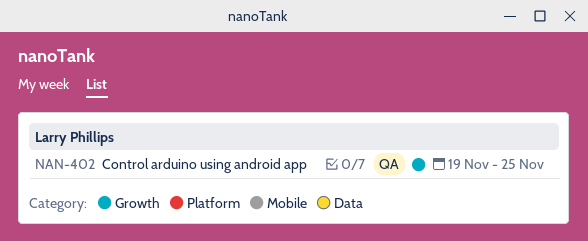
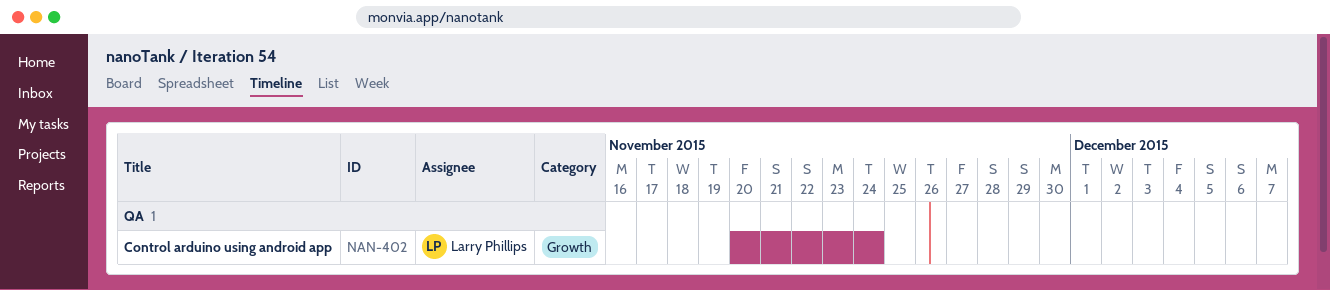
NAN-402, start: Nov 19 -> Nov 20
NAN-402, due: Nov 25 -> Nov 24

